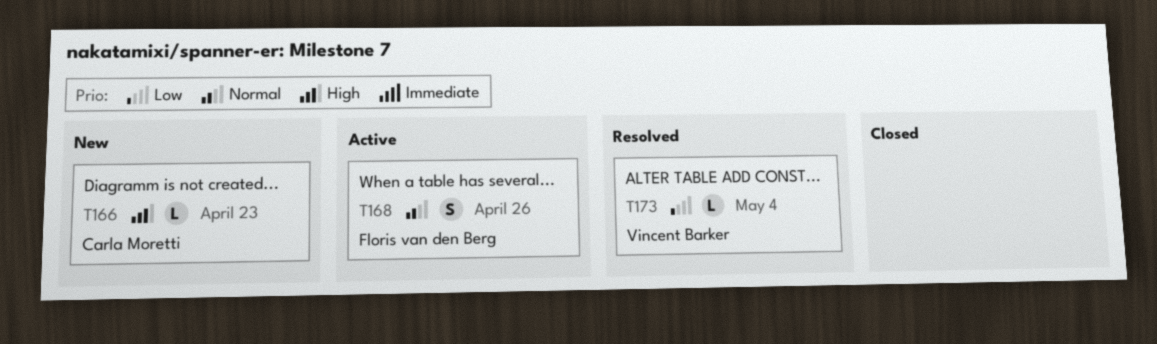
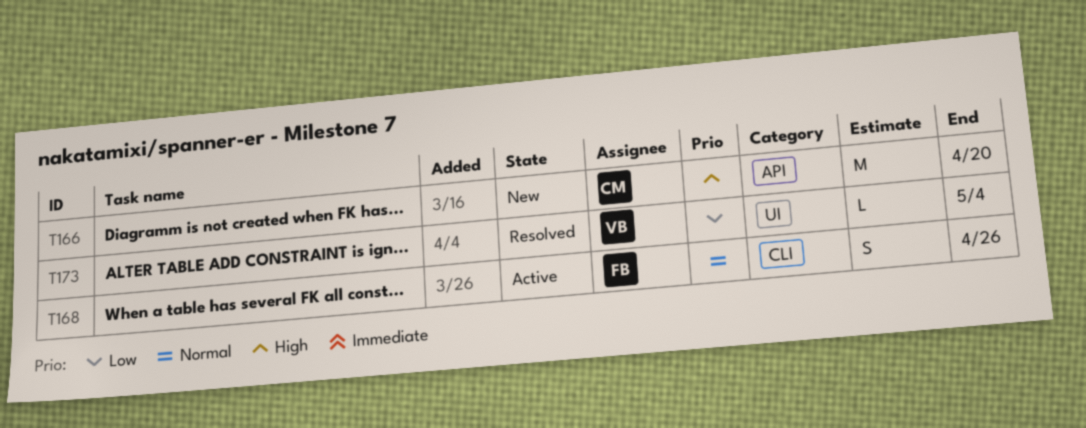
T166, estimate: L -> M
T166, due: Apr 23 -> Apr 20

